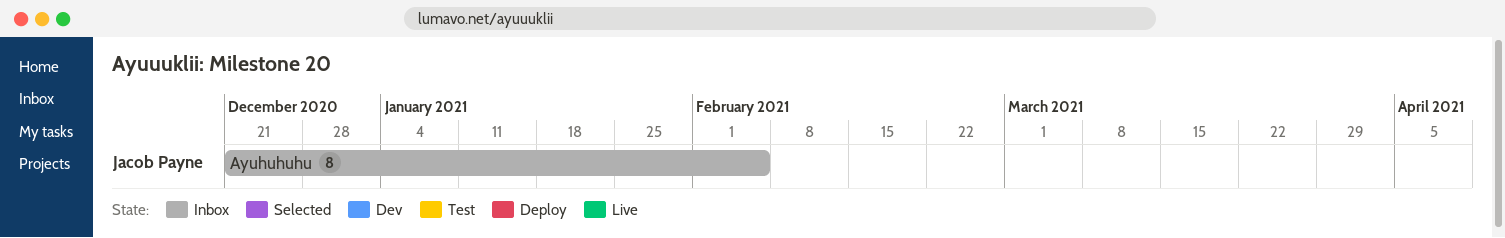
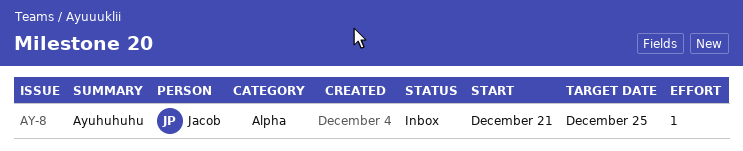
Ayuhuhuhu, estimate: 8 -> 1
Ayuhuhuhu, due: Feb 5 -> Dec 25

